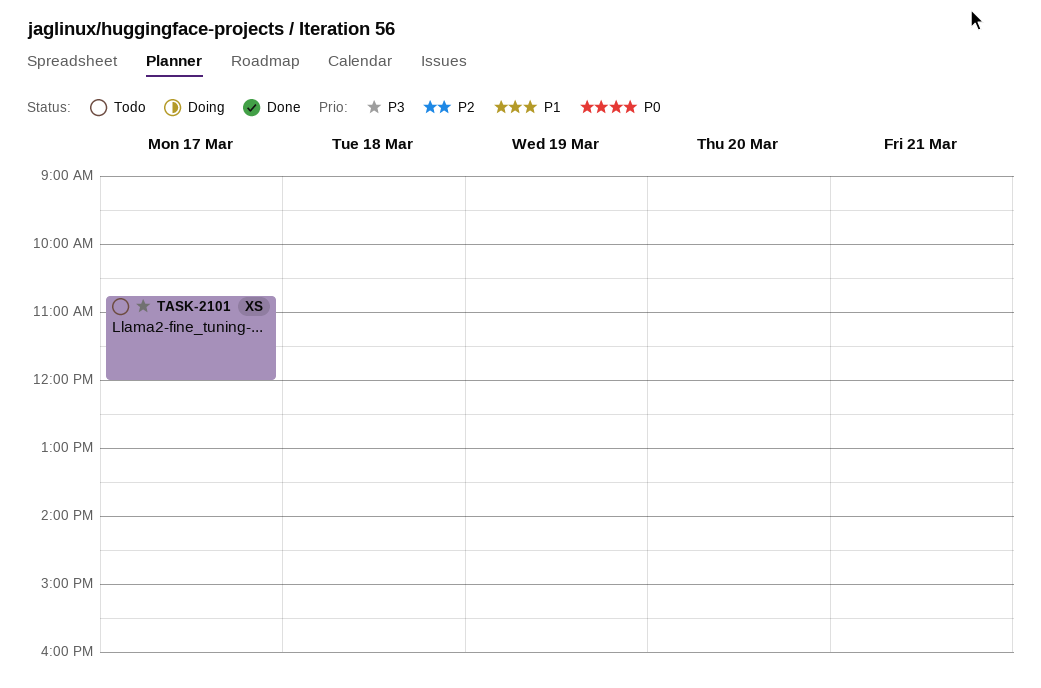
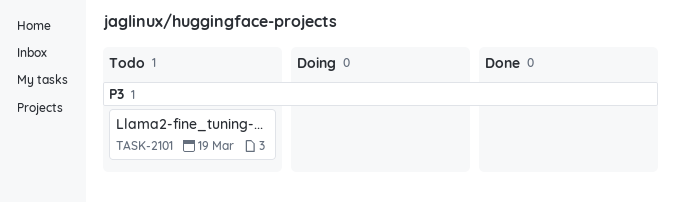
TASK-2101, day: Mar 17 -> Mar 19

